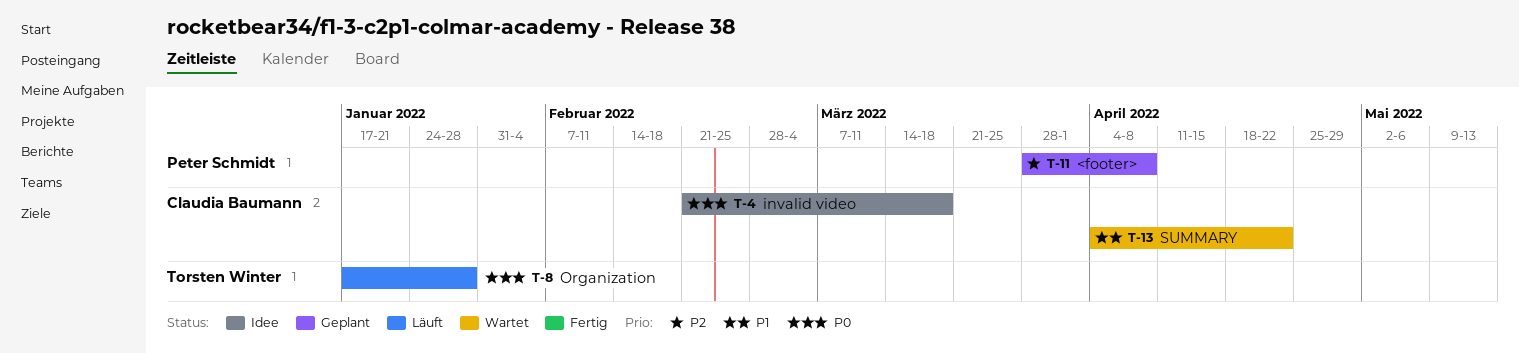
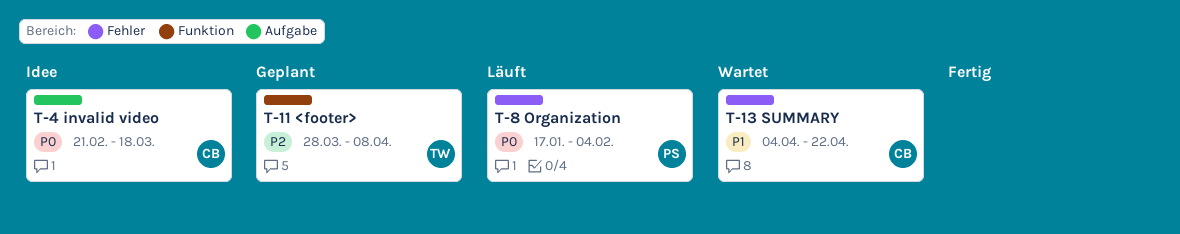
T-8, owner: Torsten Winter -> Peter Schmidt
T-8, due: Jan 28 -> Feb 4
T-11, owner: Peter Schmidt -> Torsten Winter

